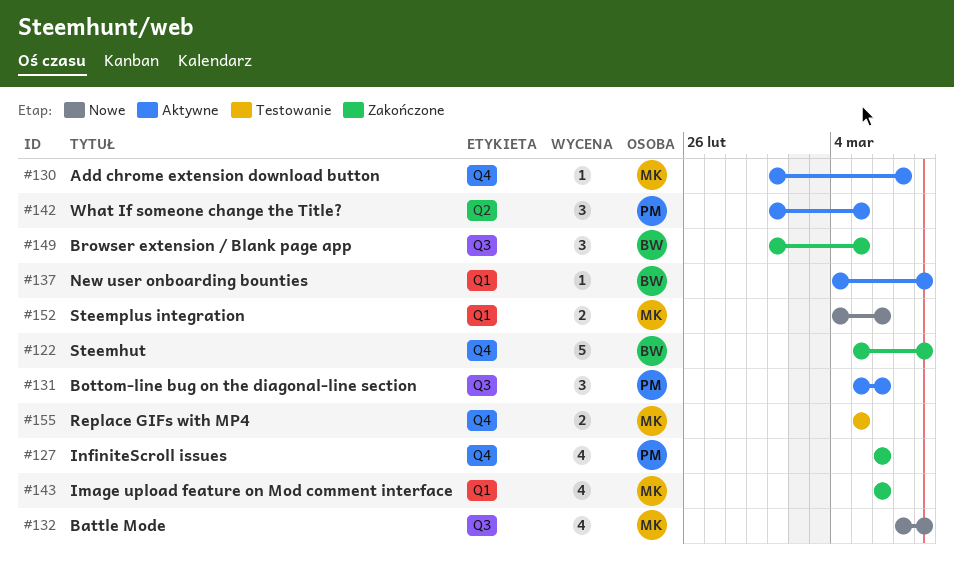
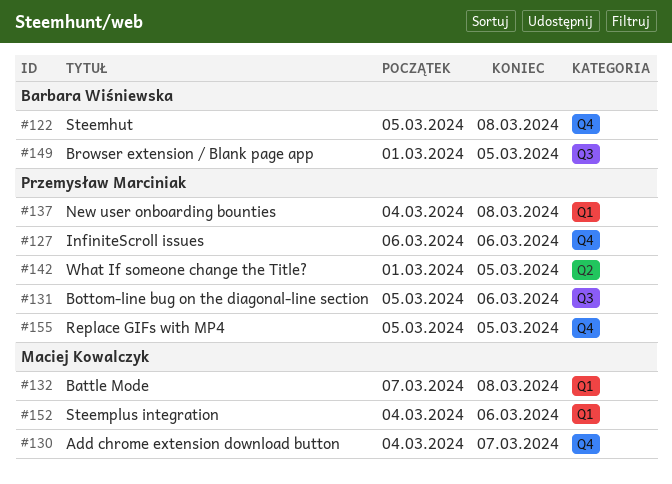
#130, start: Mar 1 -> Mar 4
#132, label: Q3 -> Q1
#137, owner: Barbara Wiśniewska -> Przemysław Marciniak
#143: present -> none
#155, owner: Maciej Kowalczyk -> Przemysław Marciniak

